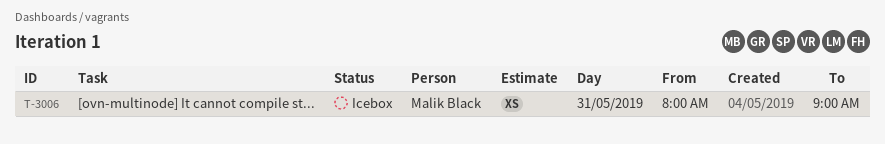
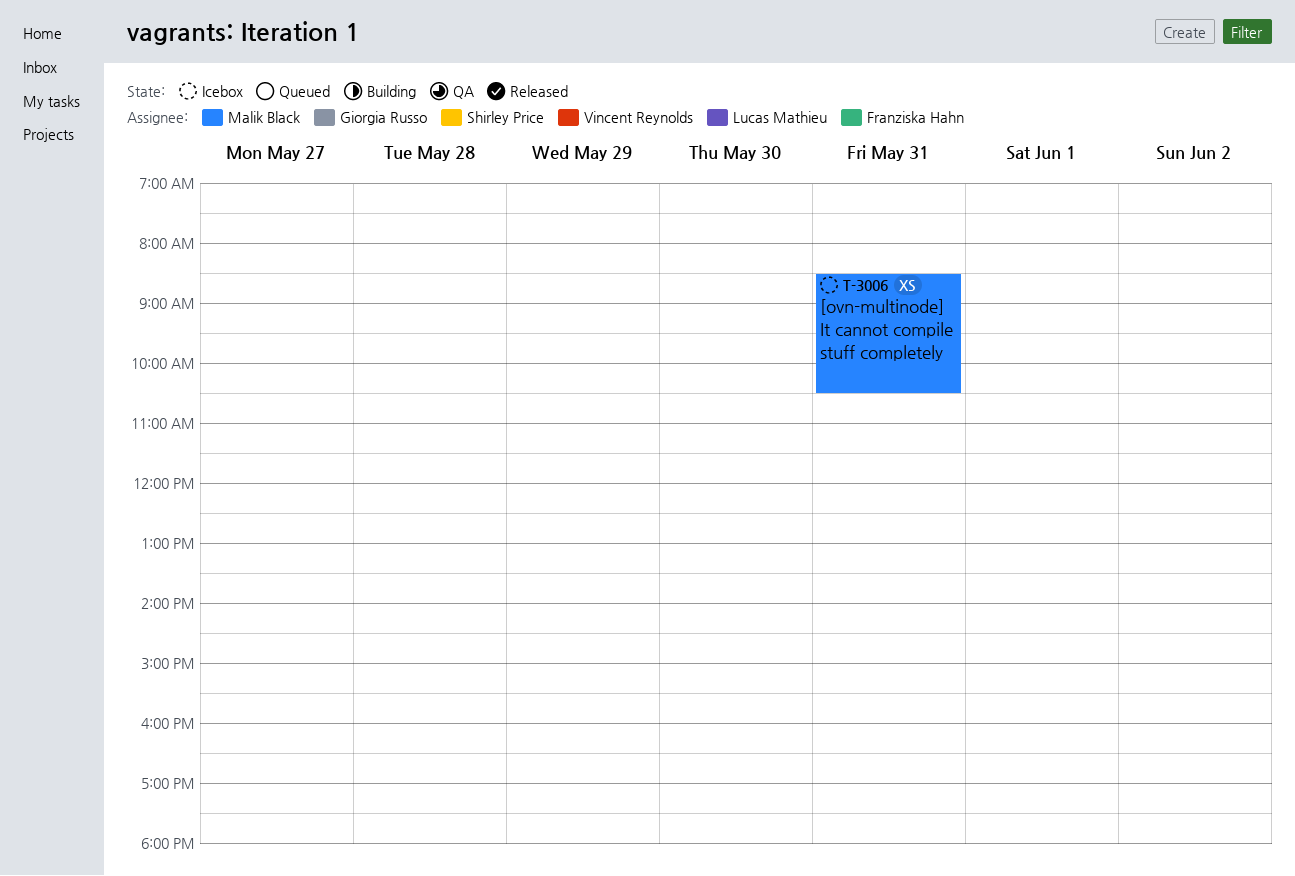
T-3006, begins: 08:00 -> 08:30
T-3006, ends: 09:00 -> 10:30

